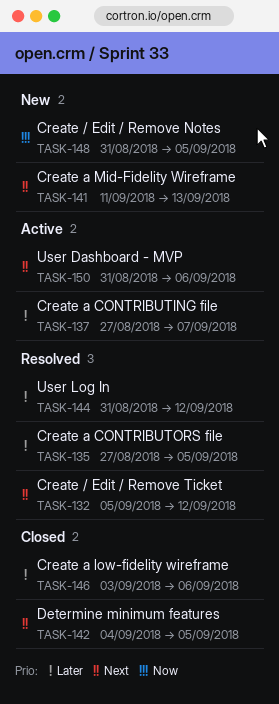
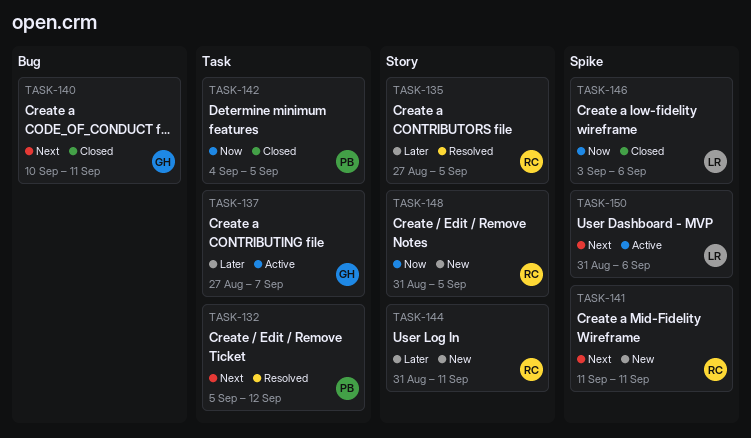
TASK-140: none -> present
TASK-141, due: Sep 13 -> Sep 11
TASK-142, priority: Next -> Now
TASK-144, status: Resolved -> New
TASK-144, due: Sep 12 -> Sep 11
TASK-146, priority: Later -> Now

